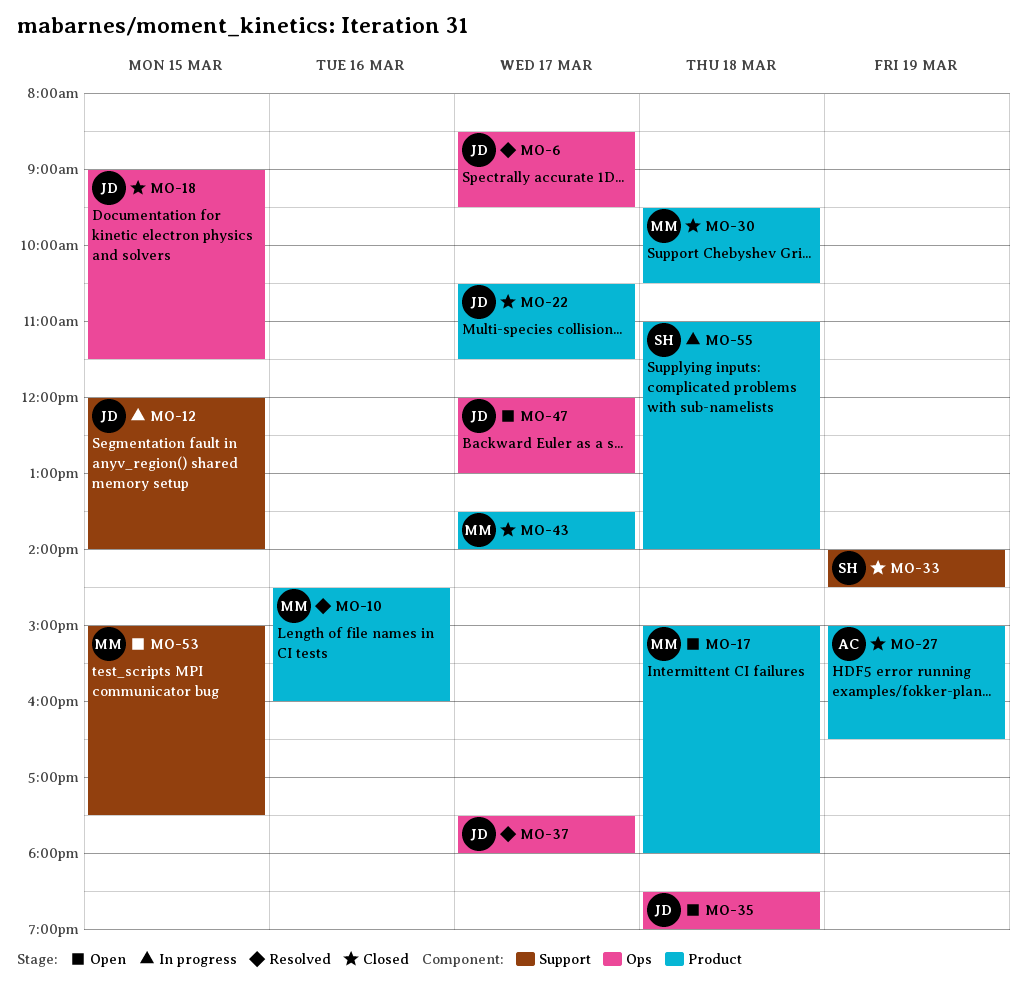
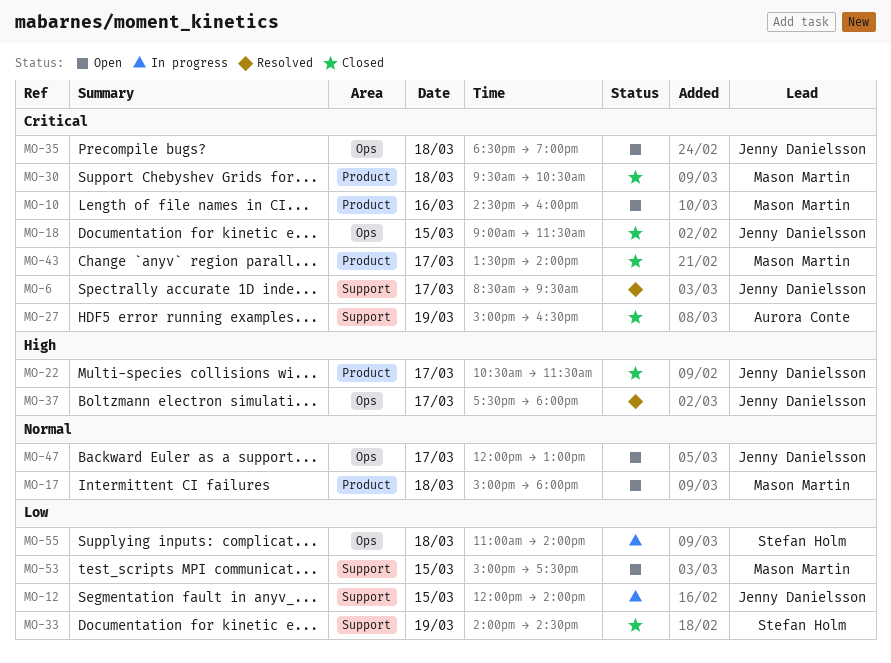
MO-6, label: Ops -> Support
MO-10, status: Resolved -> Open
MO-27, label: Product -> Support
MO-55, label: Product -> Ops

